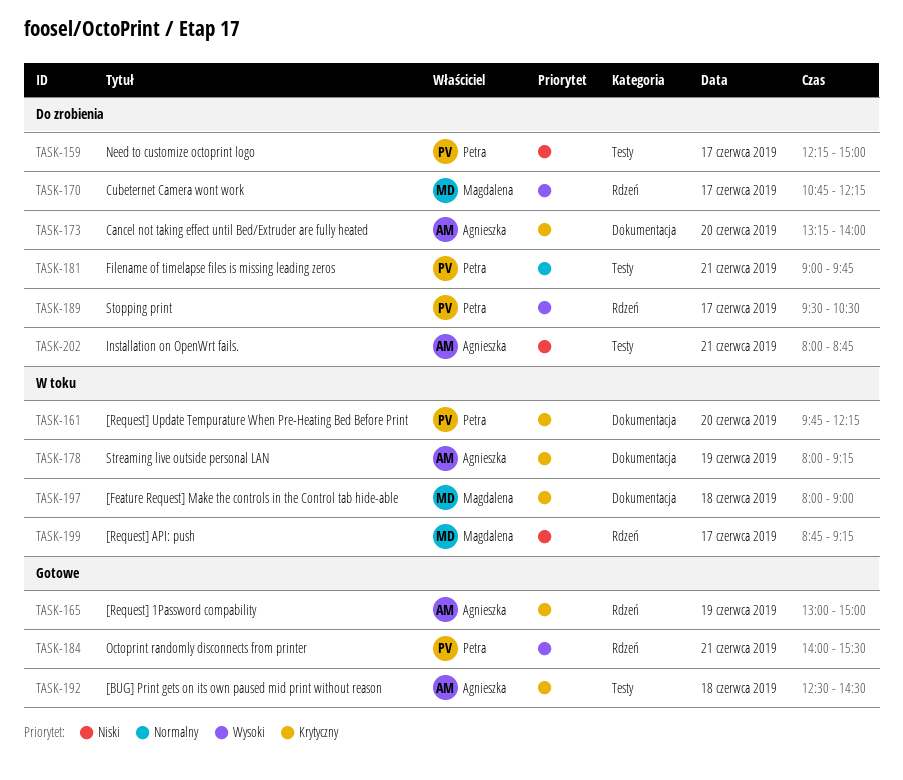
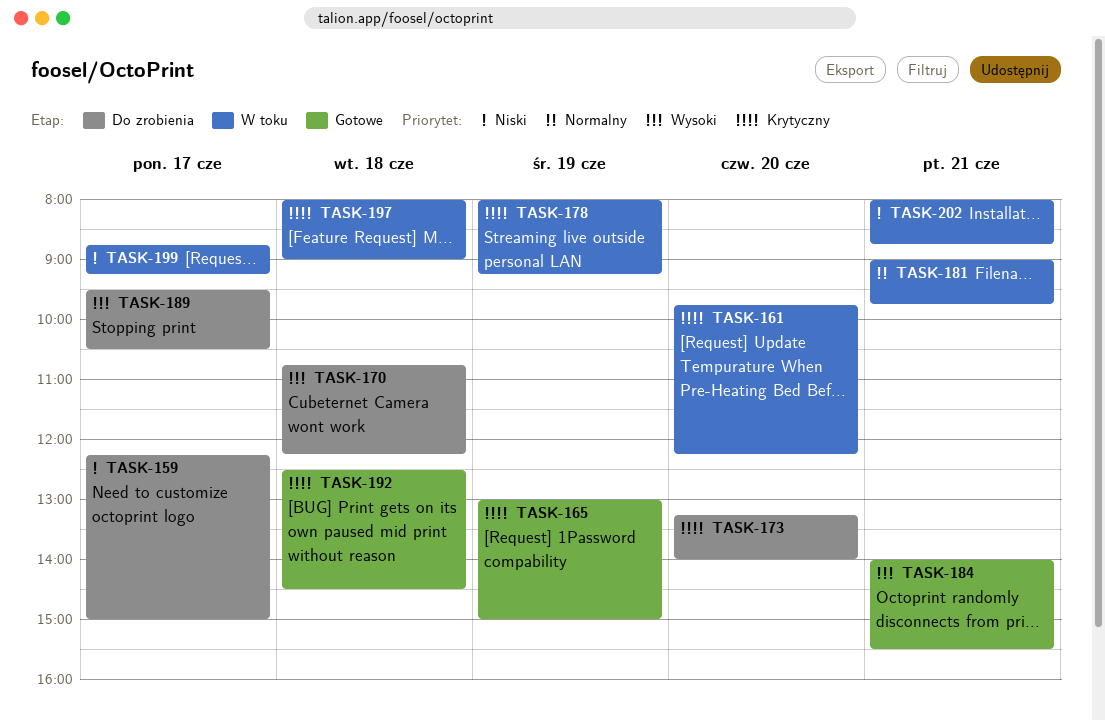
TASK-170, day: Jun 17 -> Jun 18
TASK-181, status: Do zrobienia -> W toku
TASK-202, status: Do zrobienia -> W toku

